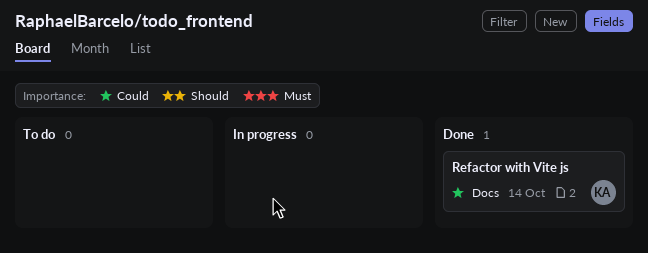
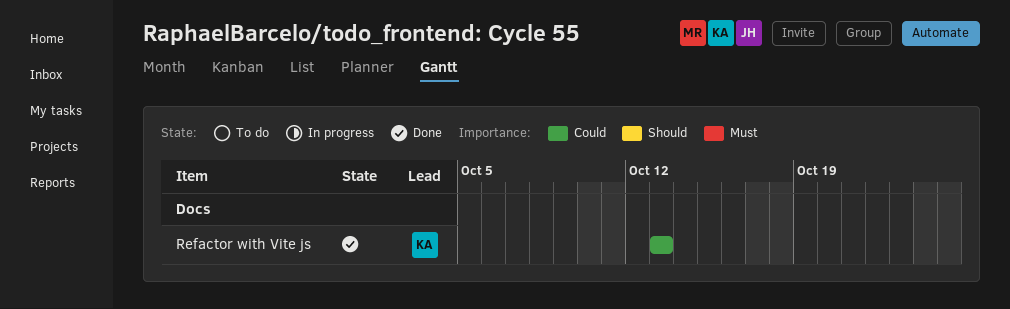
Refactor with Vite js, due: Oct 14 -> Oct 13

